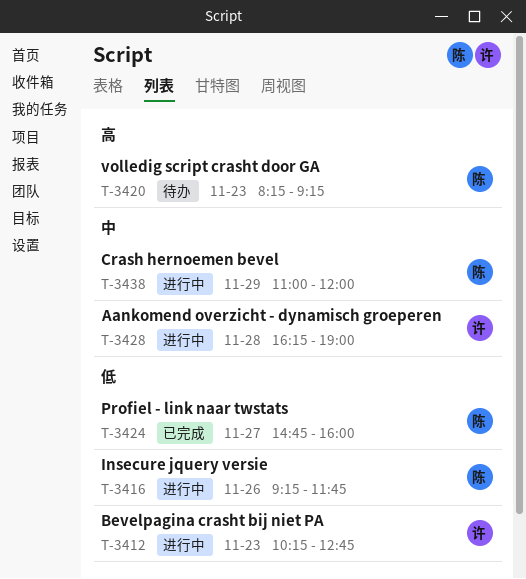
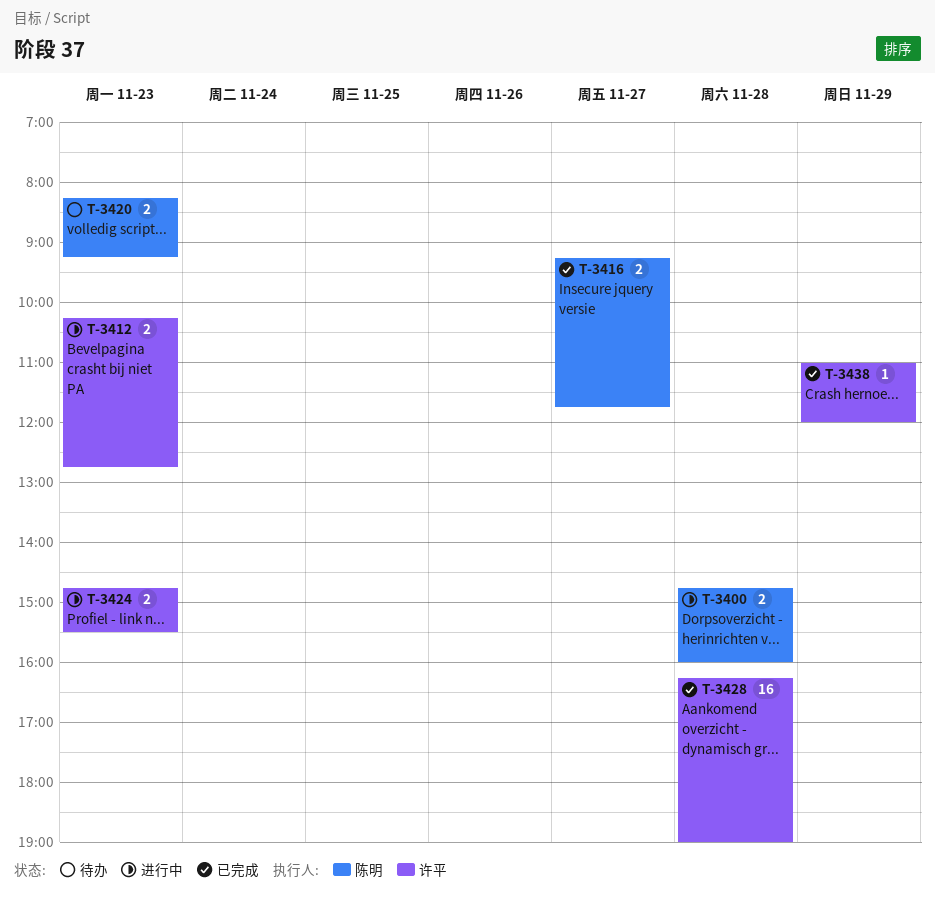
T-3400: none -> present
T-3416, status: 进行中 -> 已完成
T-3416, day: Nov 26 -> Nov 27
T-3424, status: 已完成 -> 进行中
T-3424, owner: 陈明 -> 许平
T-3424, day: Nov 27 -> Nov 23
T-3424, ends: 16:00 -> 15:30
T-3428, status: 进行中 -> 已完成
T-3438, status: 进行中 -> 已完成
T-3438, owner: 陈明 -> 许平

